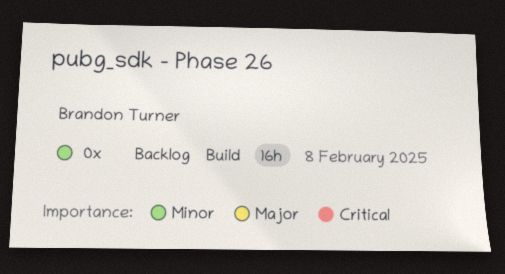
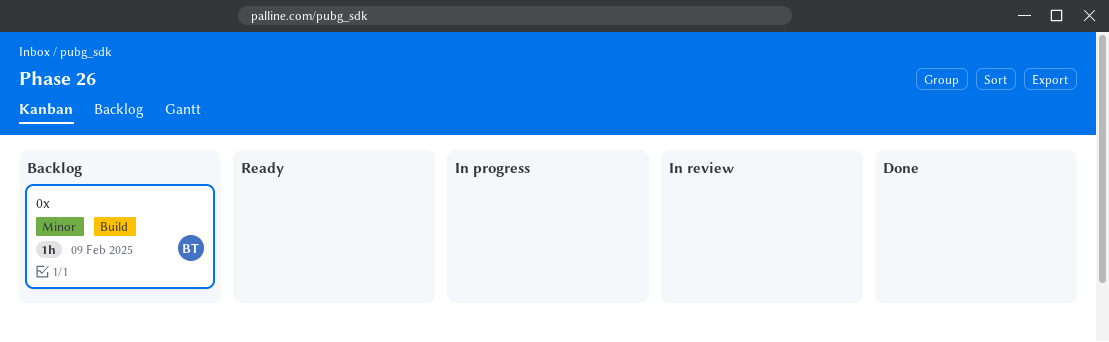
0x, estimate: 16h -> 1h
0x, due: Feb 8 -> Feb 9

